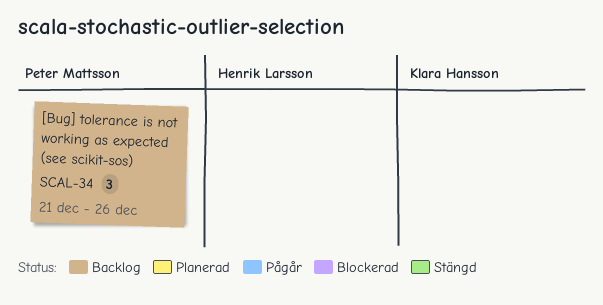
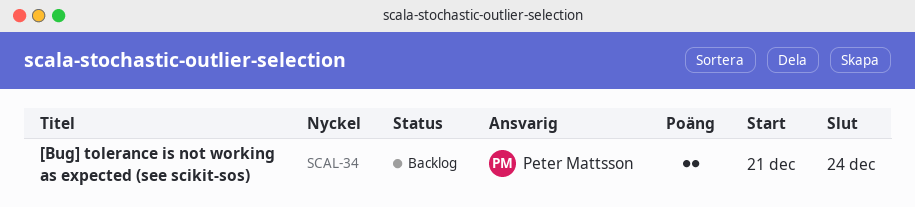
SCAL-34, estimate: 3 -> 2
SCAL-34, due: Dec 26 -> Dec 24

